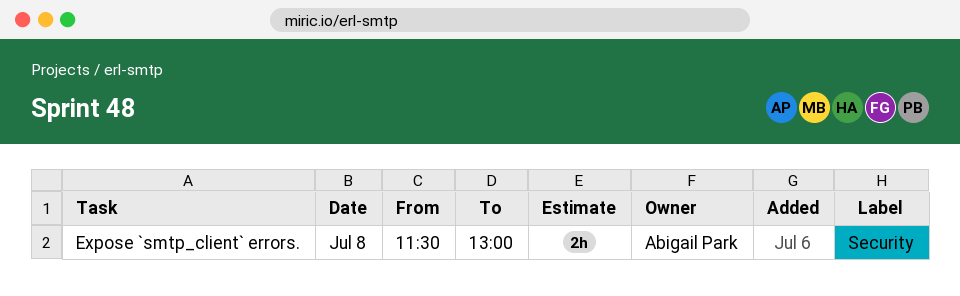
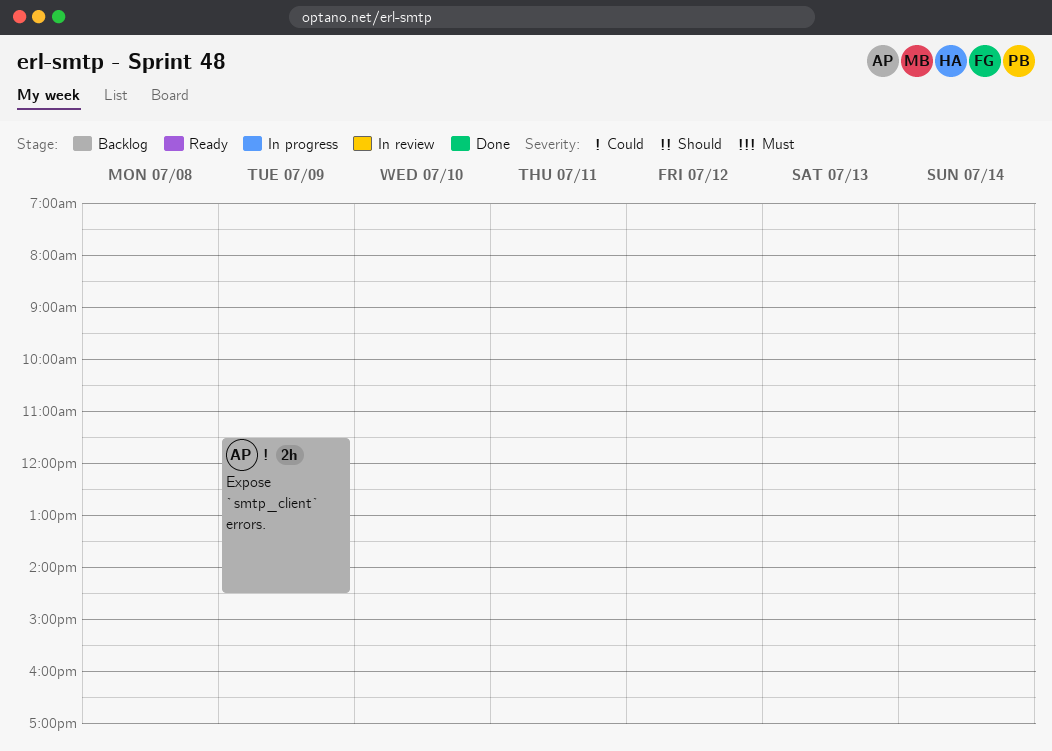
Expose `smtp_client` errors., day: Jul 8 -> Jul 9
Expose `smtp_client` errors., ends: 13:00 -> 14:30

